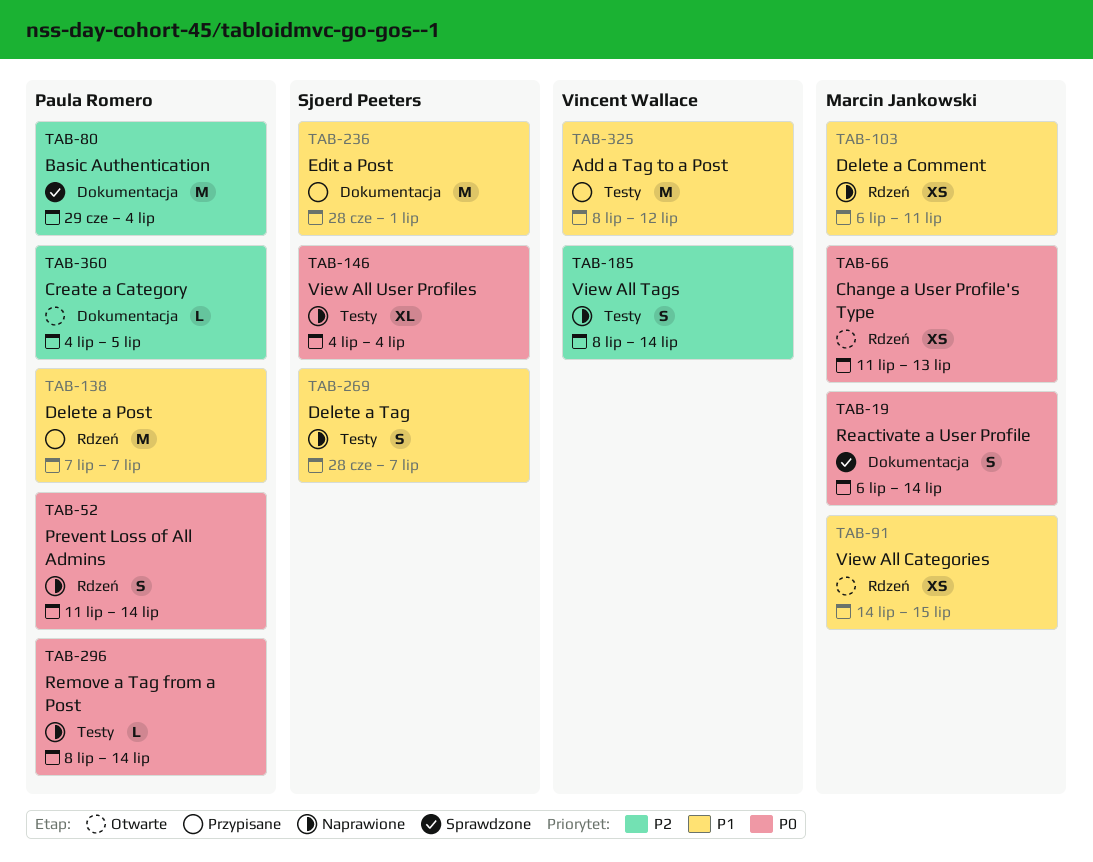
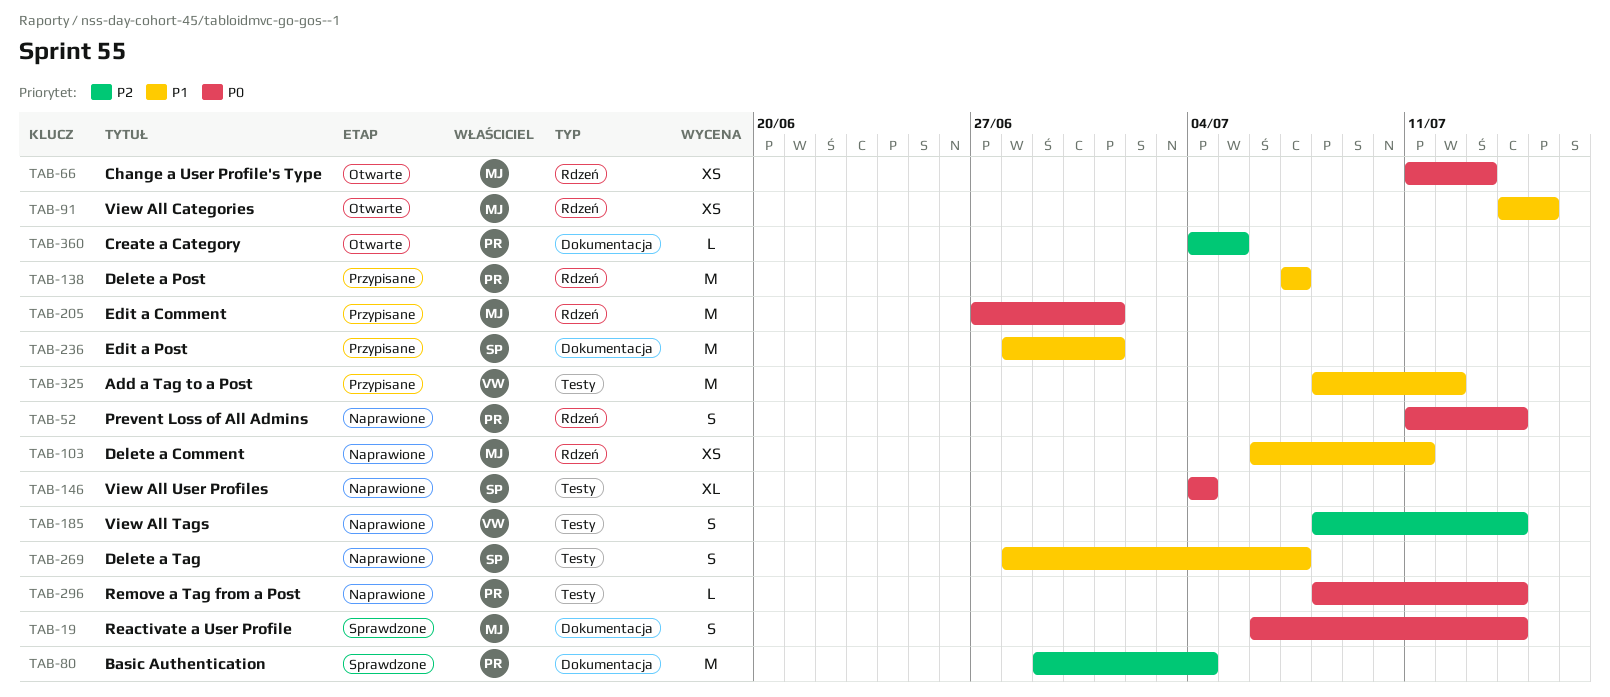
TAB-205: none -> present

